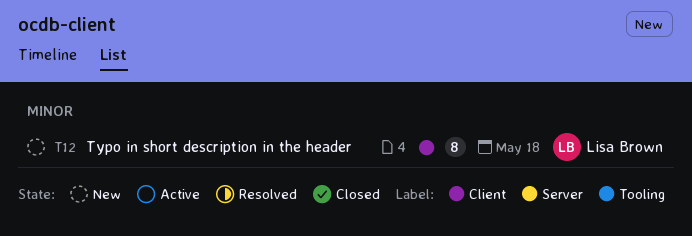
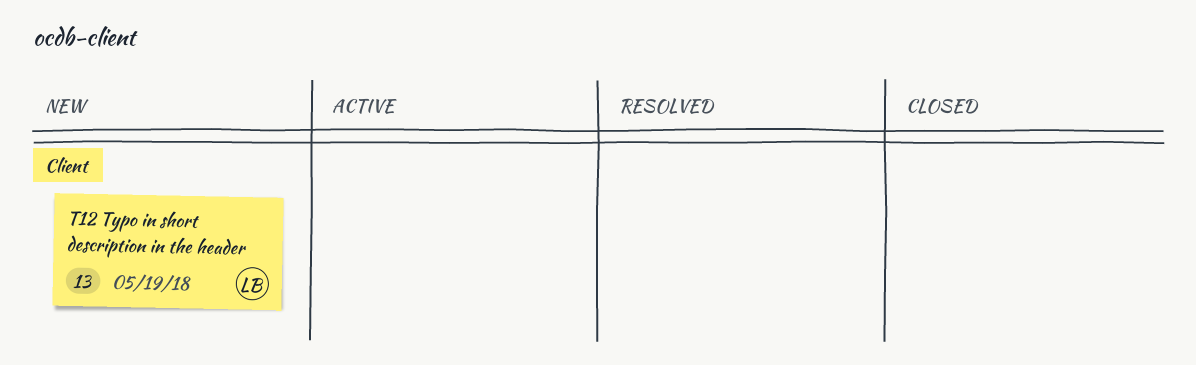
T12, estimate: 8 -> 13
T12, due: May 18 -> May 19

